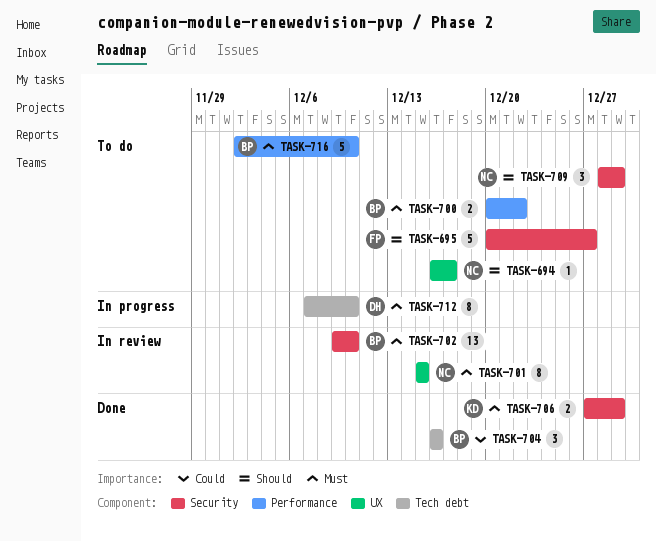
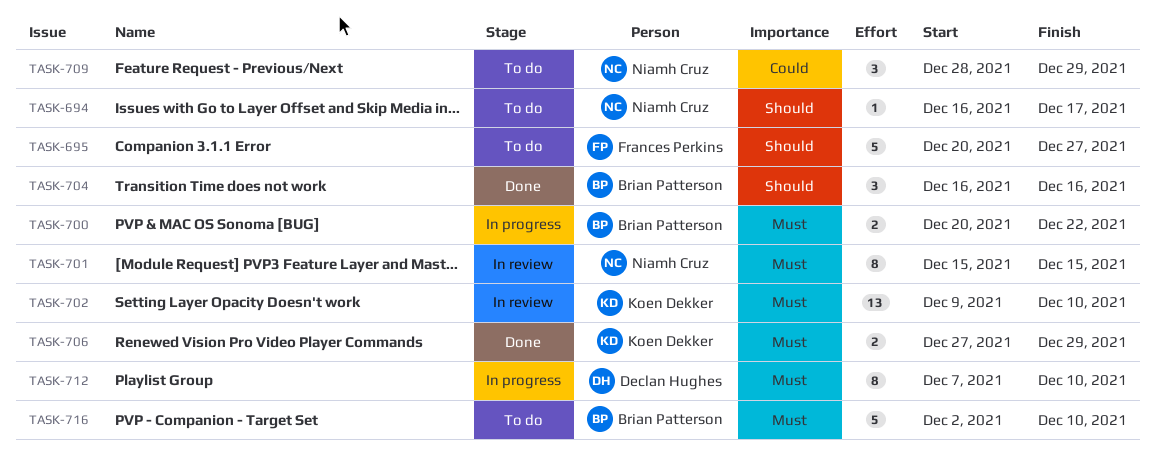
TASK-700, status: To do -> In progress
TASK-702, owner: Brian Patterson -> Koen Dekker
TASK-704, priority: Could -> Should
TASK-709, priority: Should -> Could

